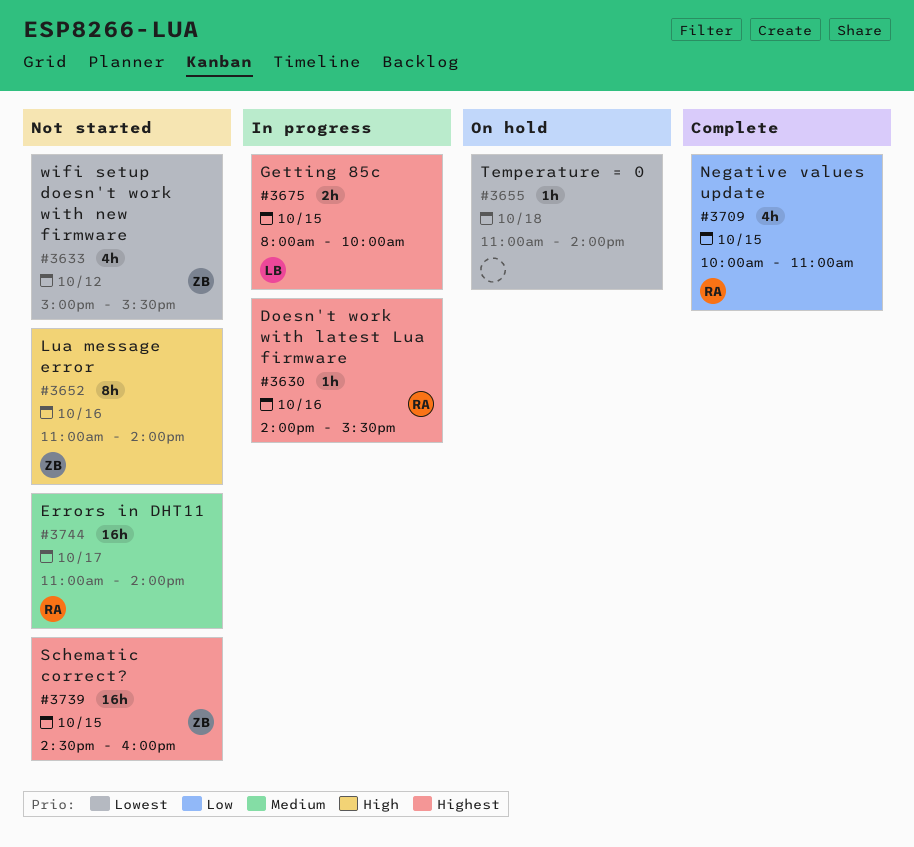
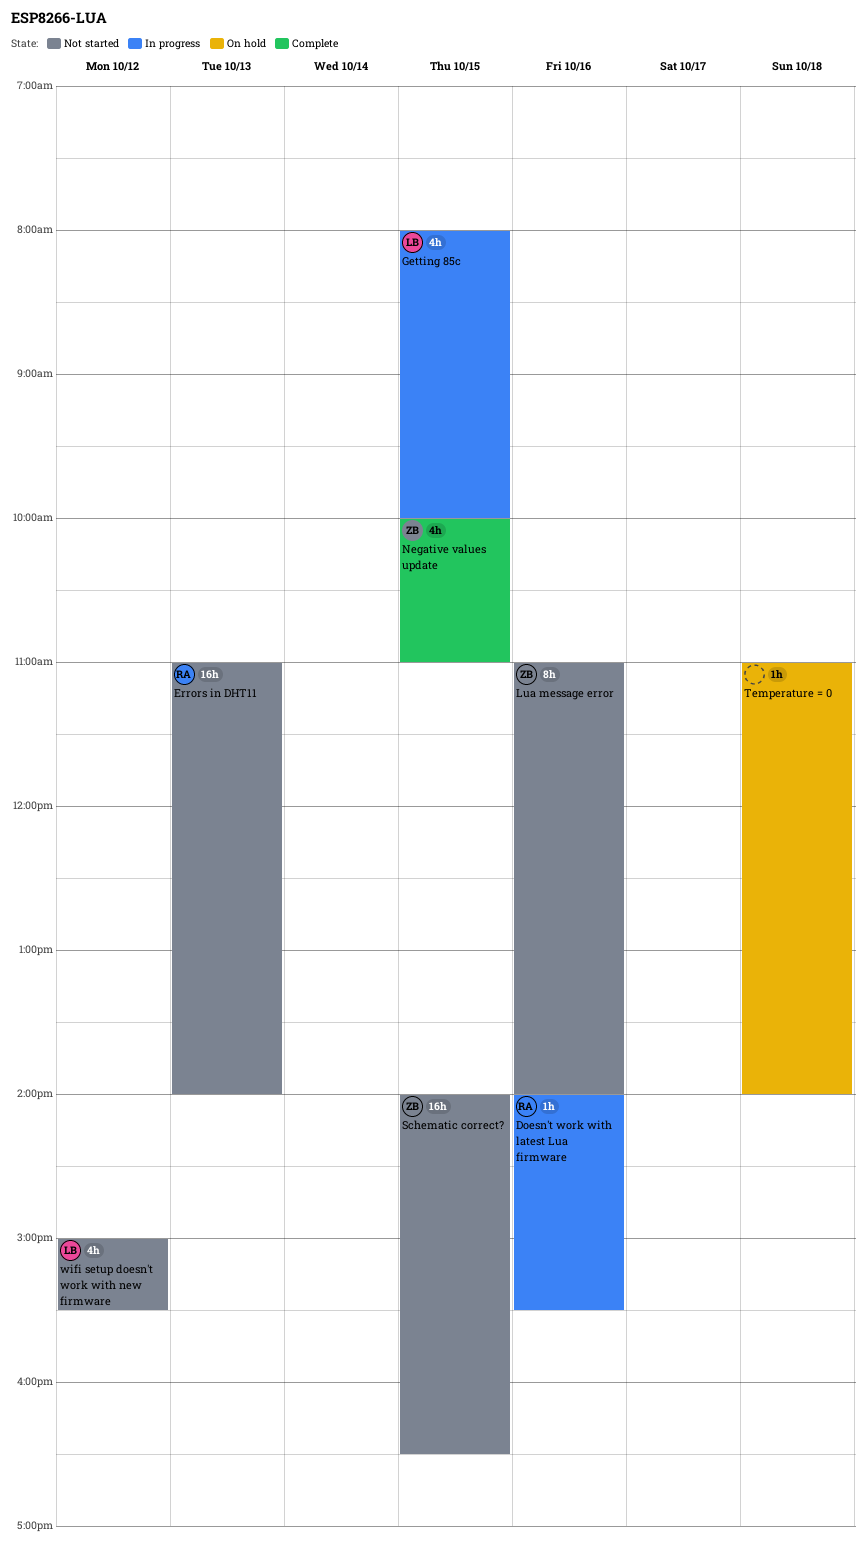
Errors in DHT11, day: Oct 17 -> Oct 13
Getting 85c, estimate: 2h -> 4h
Negative values update, owner: RA -> ZB
Schematic correct?, begins: 14:30 -> 14:00
Schematic correct?, ends: 16:00 -> 16:30
wifi setup doesn't work with new firmware, owner: ZB -> LB

